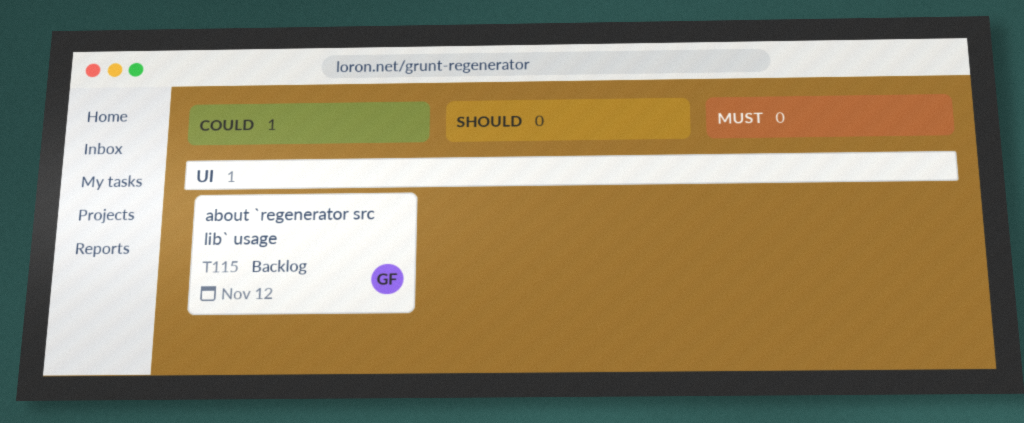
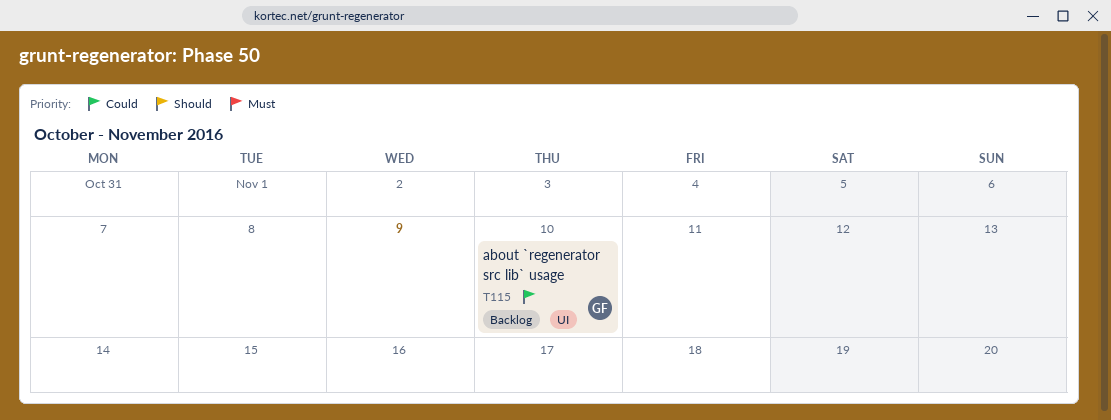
T115, due: Nov 12 -> Nov 10

